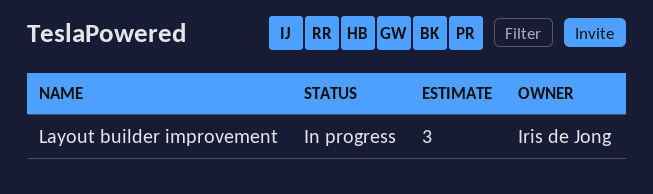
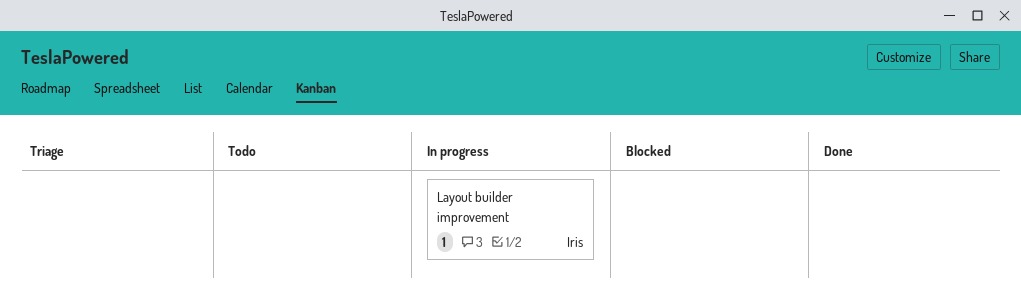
Layout builder improvement, estimate: 3 -> 1

